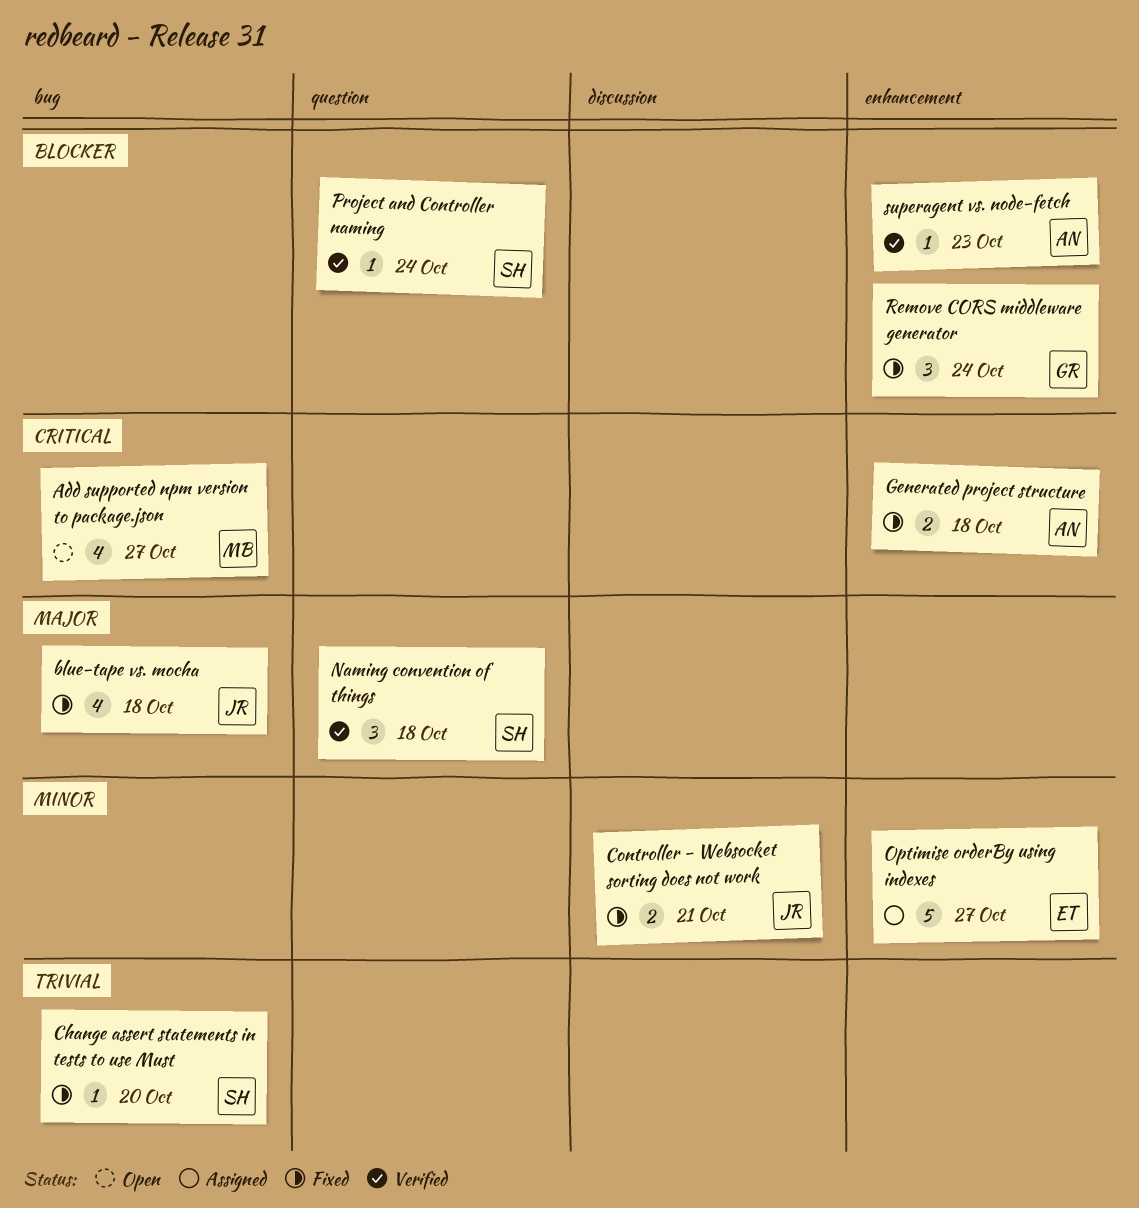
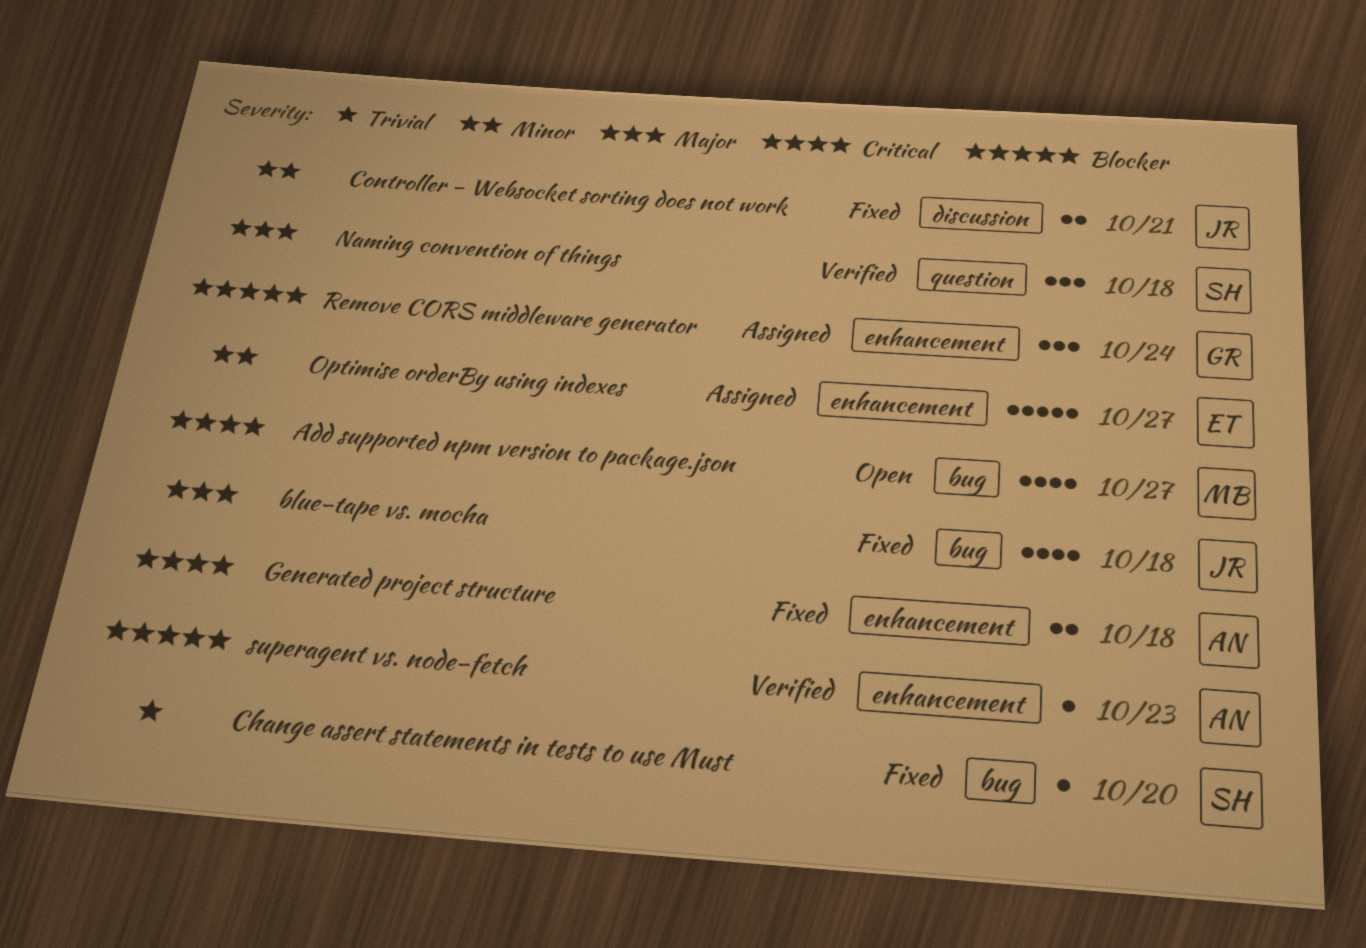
Project and Controller naming: present -> none
Remove CORS middleware generator, status: Fixed -> Assigned

